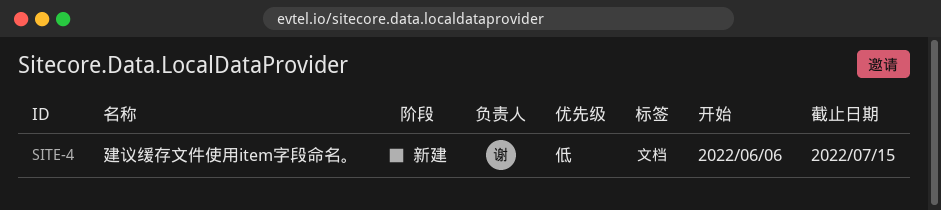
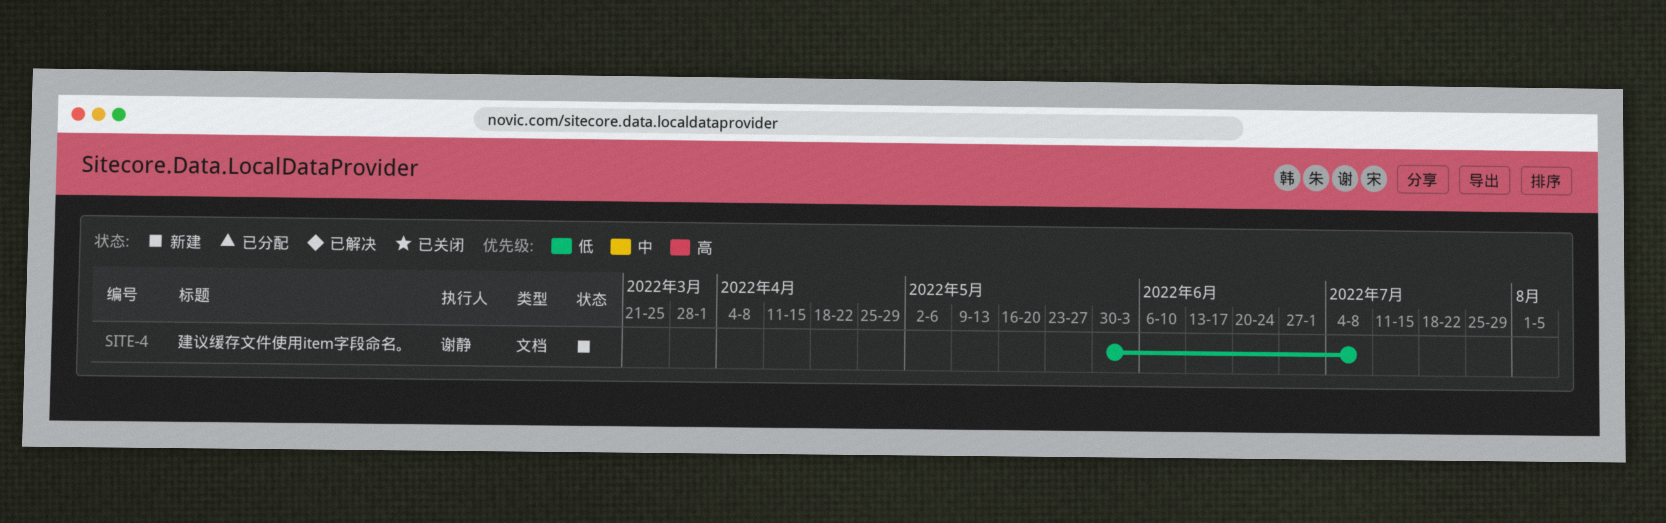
SITE-4, start: Jun 6 -> May 30
SITE-4, due: Jul 15 -> Jul 8

